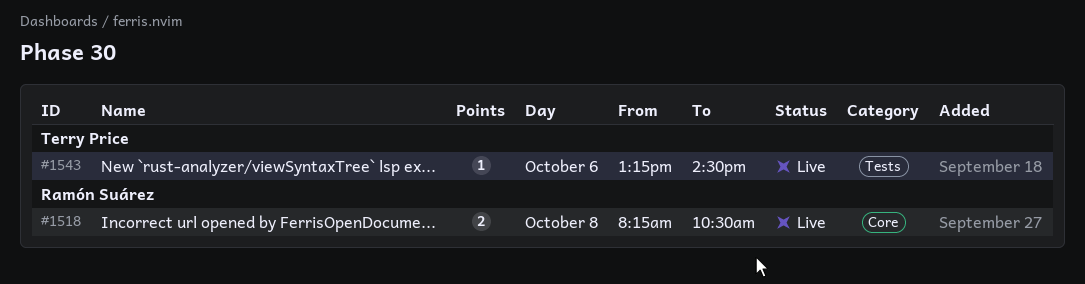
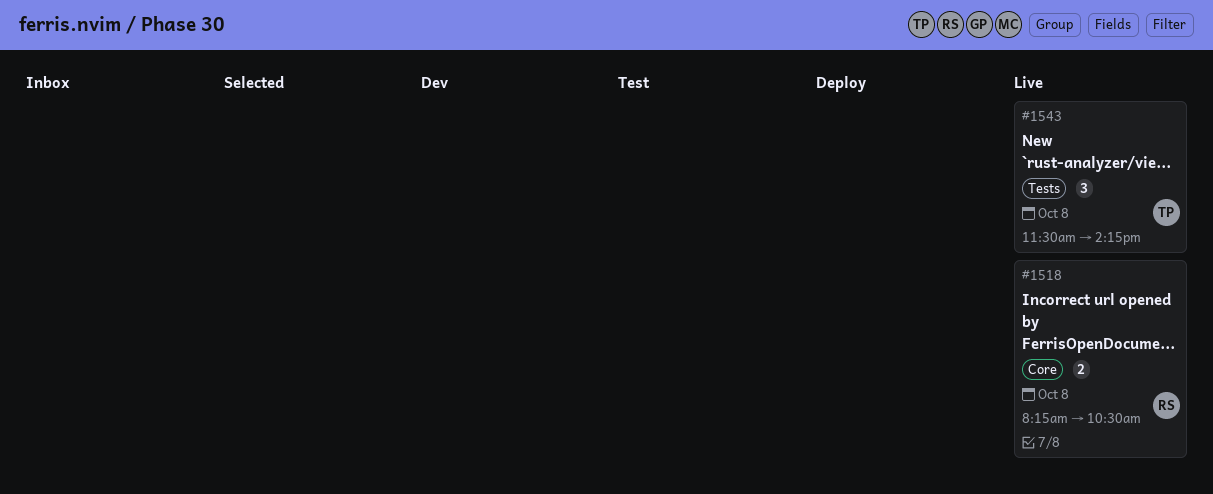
#1543, estimate: 1 -> 3
#1543, day: Oct 6 -> Oct 8
#1543, begins: 13:15 -> 11:30
#1543, ends: 14:30 -> 14:15

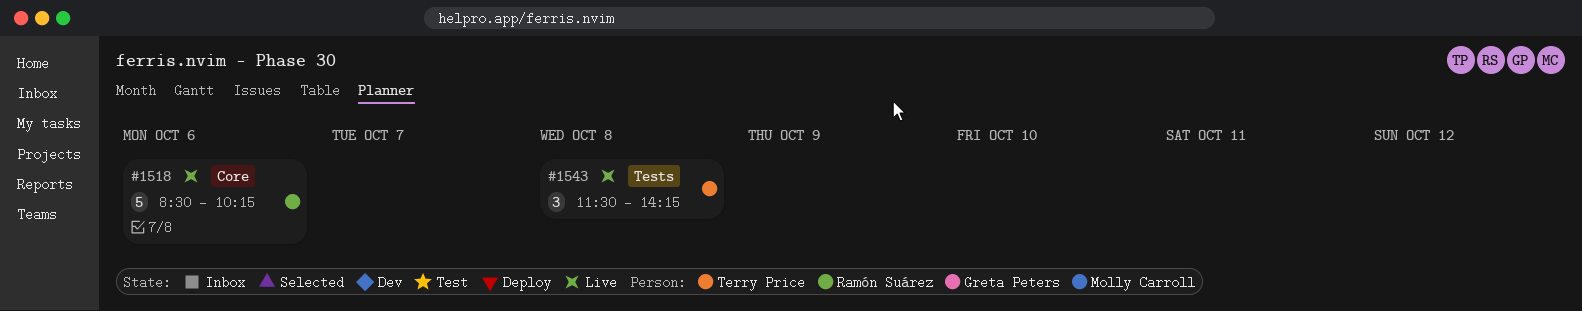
#1518, estimate: 2 -> 5
#1518, day: Oct 8 -> Oct 6
#1518, begins: 08:15 -> 08:30
#1518, ends: 10:30 -> 10:15

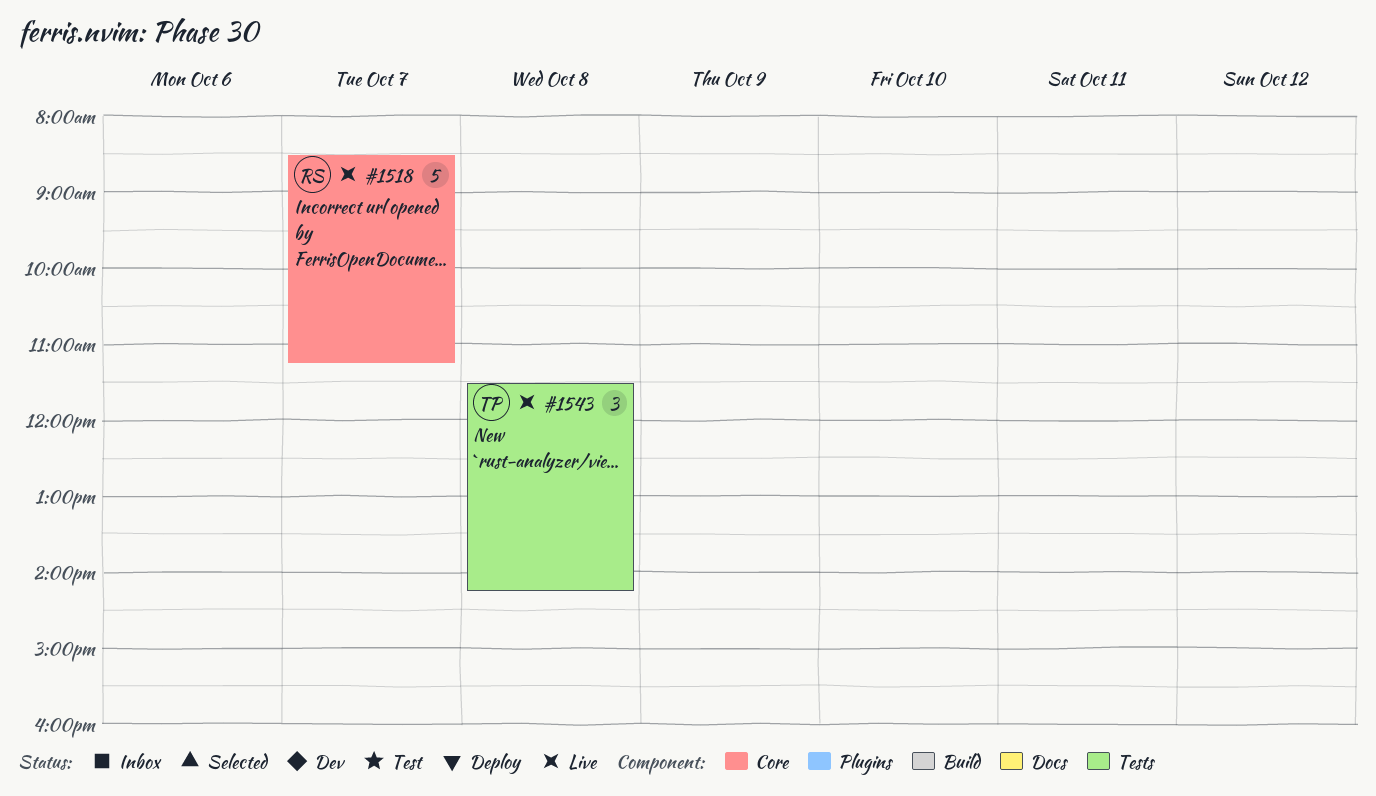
#1518, day: Oct 6 -> Oct 7
#1518, ends: 10:15 -> 11:15

